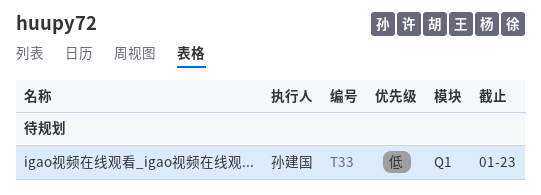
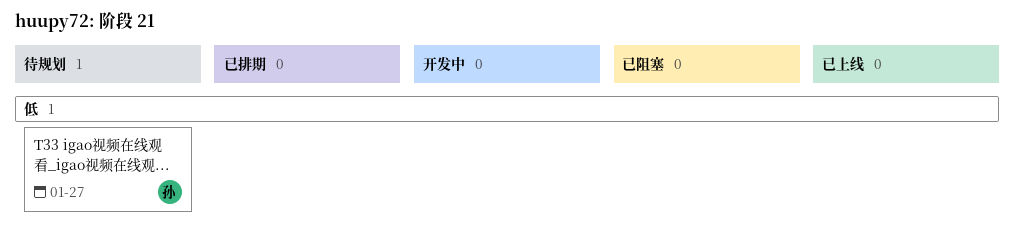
T33, due: Jan 23 -> Jan 27

